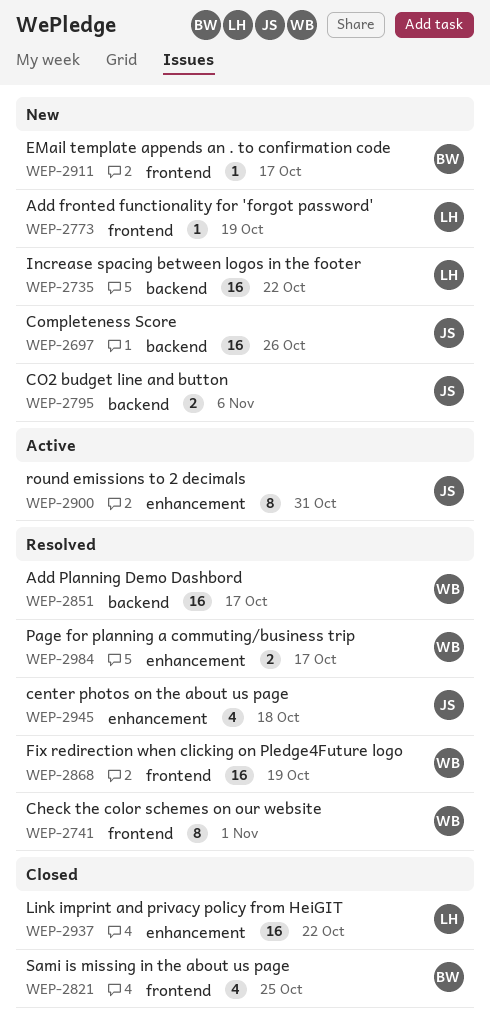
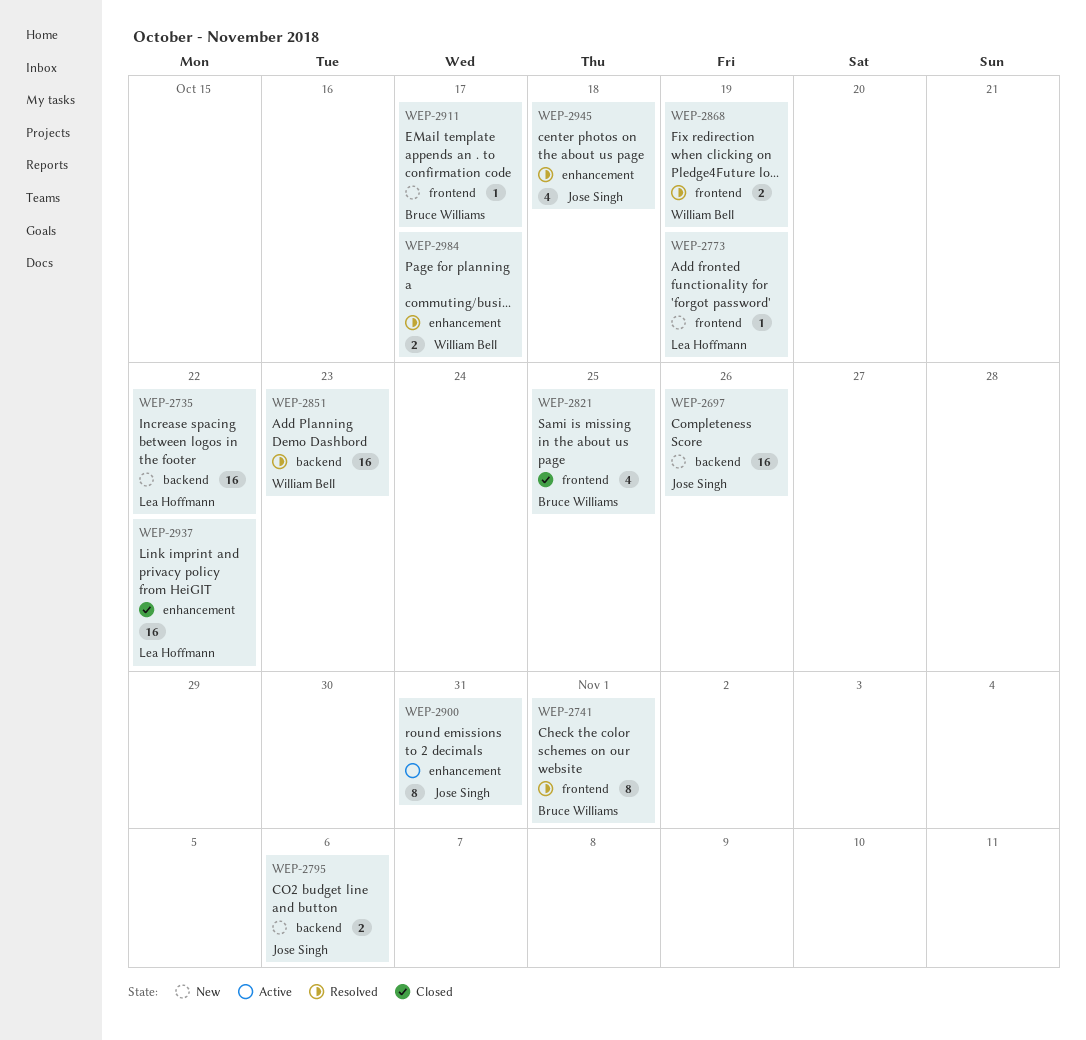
WEP-2741, owner: William Bell -> Bruce Williams
WEP-2851, due: Oct 17 -> Oct 23
WEP-2868, estimate: 16 -> 2

